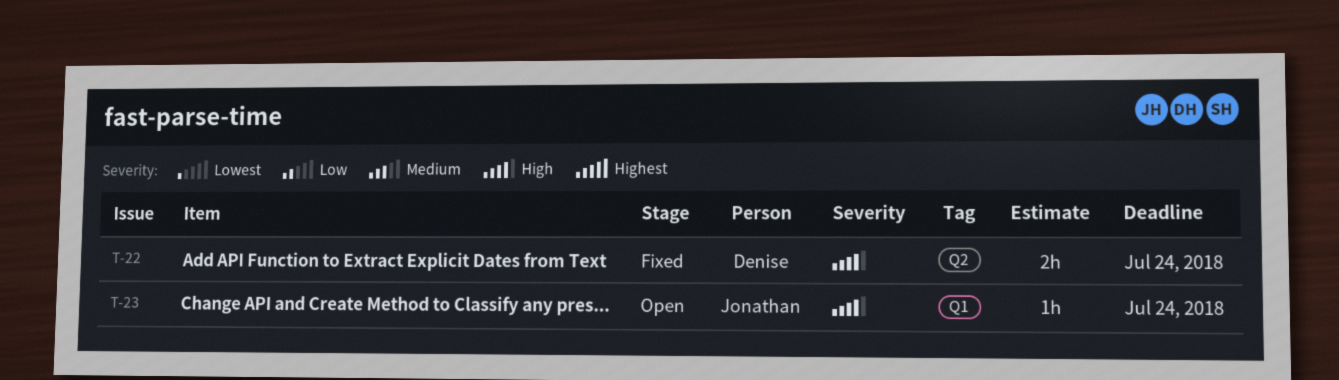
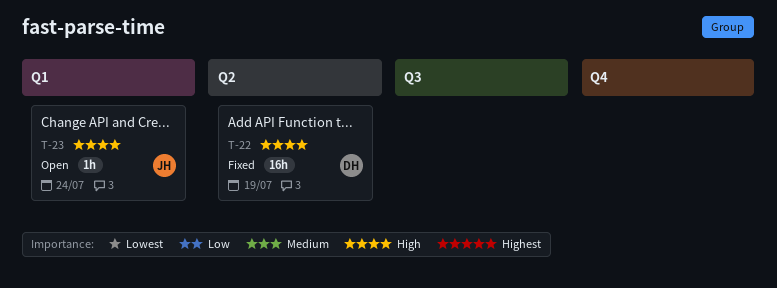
T-22, estimate: 2h -> 16h
T-22, due: Jul 24 -> Jul 19

